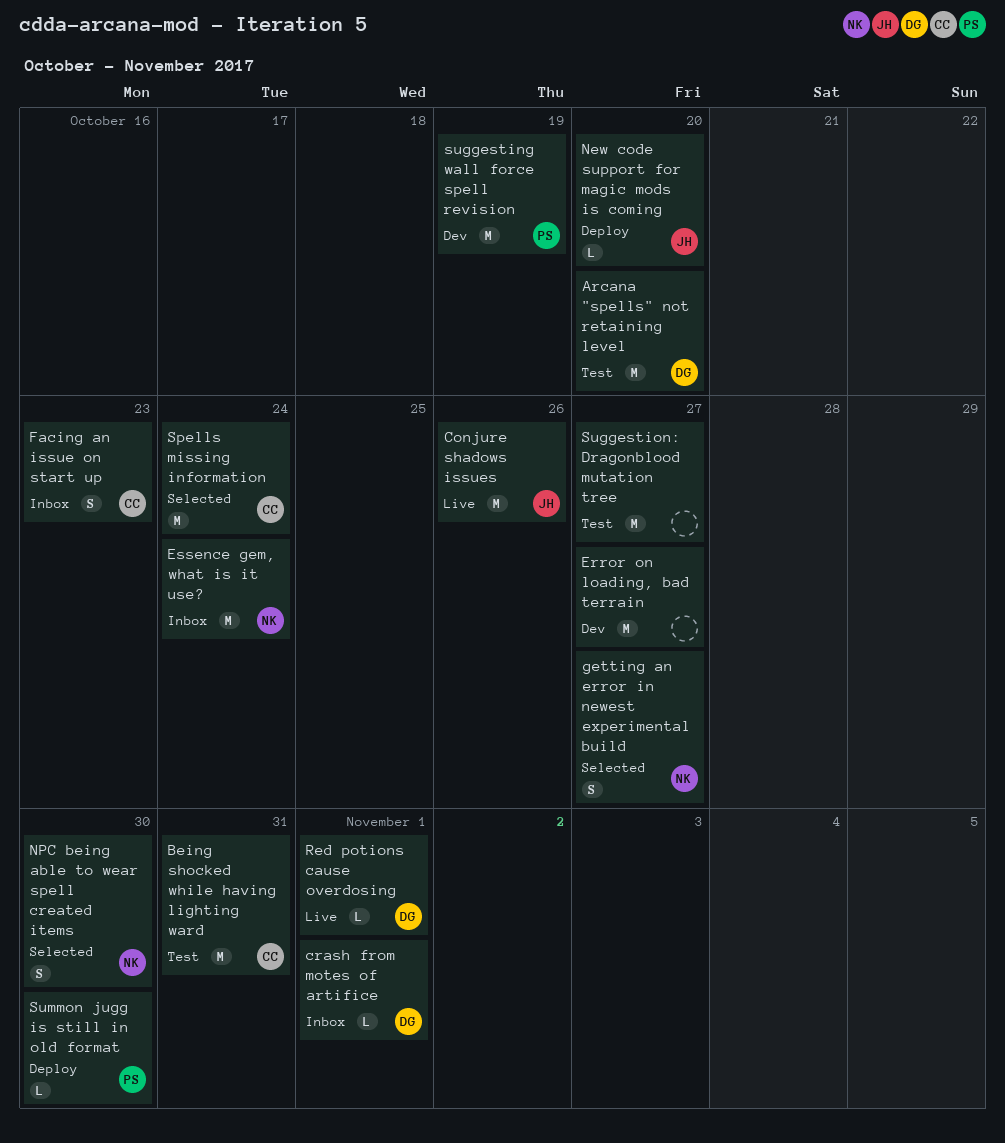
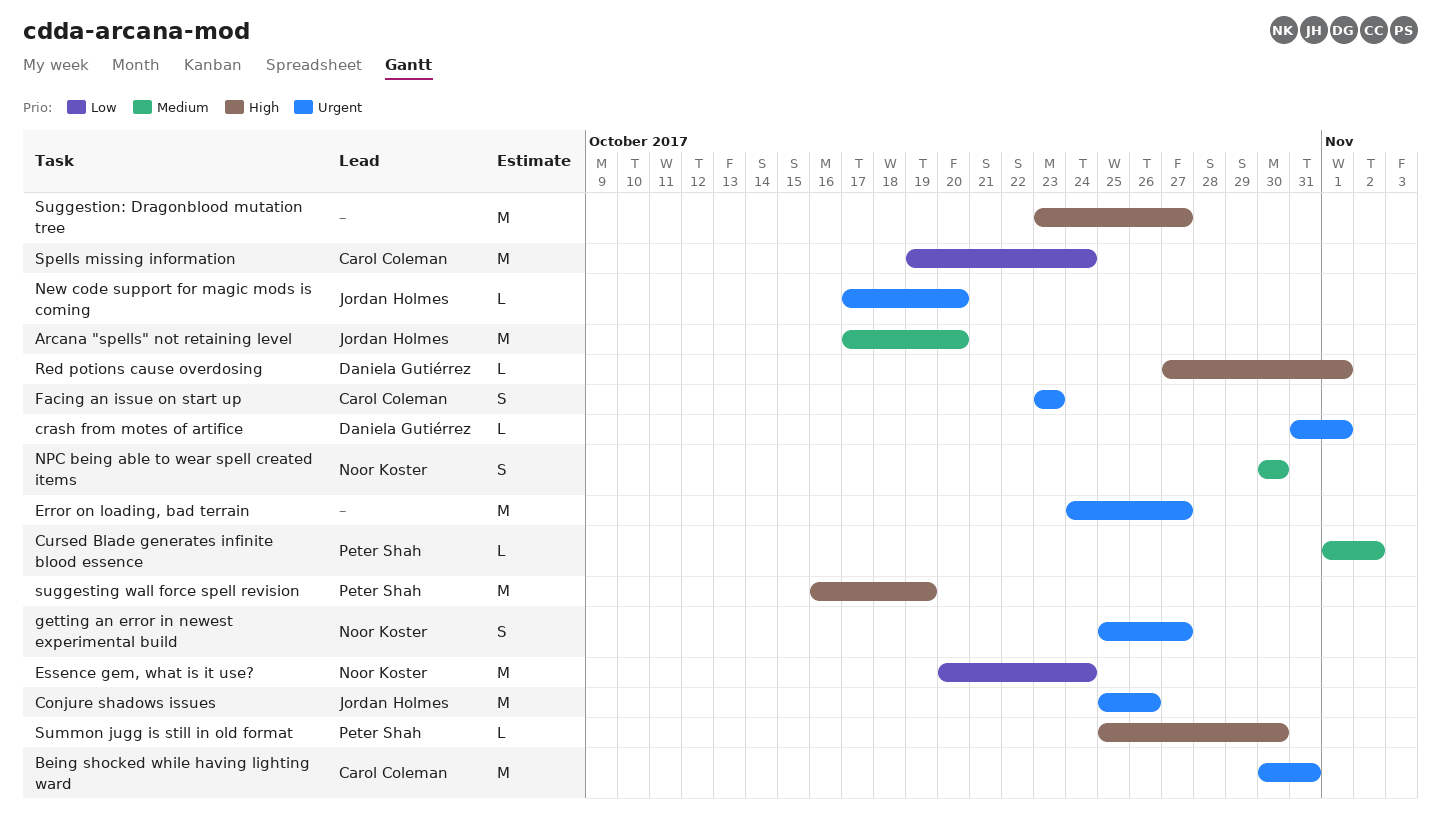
Arcana "spells" not retaining level, owner: Daniela Gutiérrez -> Jordan Holmes
Cursed Blade generates infinite blood essence: none -> present

